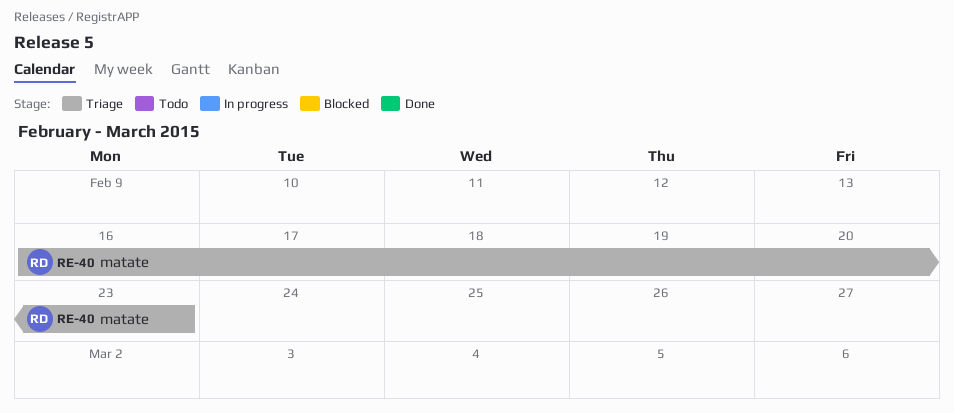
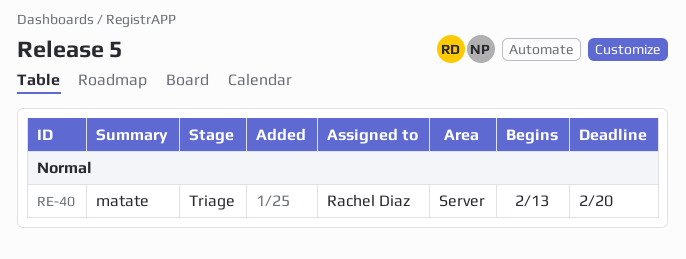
RE-40, start: Feb 16 -> Feb 13
RE-40, due: Feb 23 -> Feb 20

